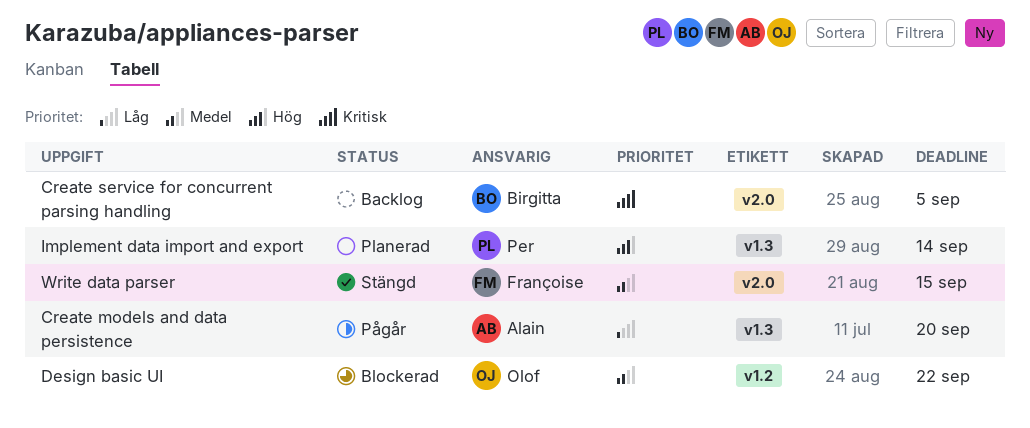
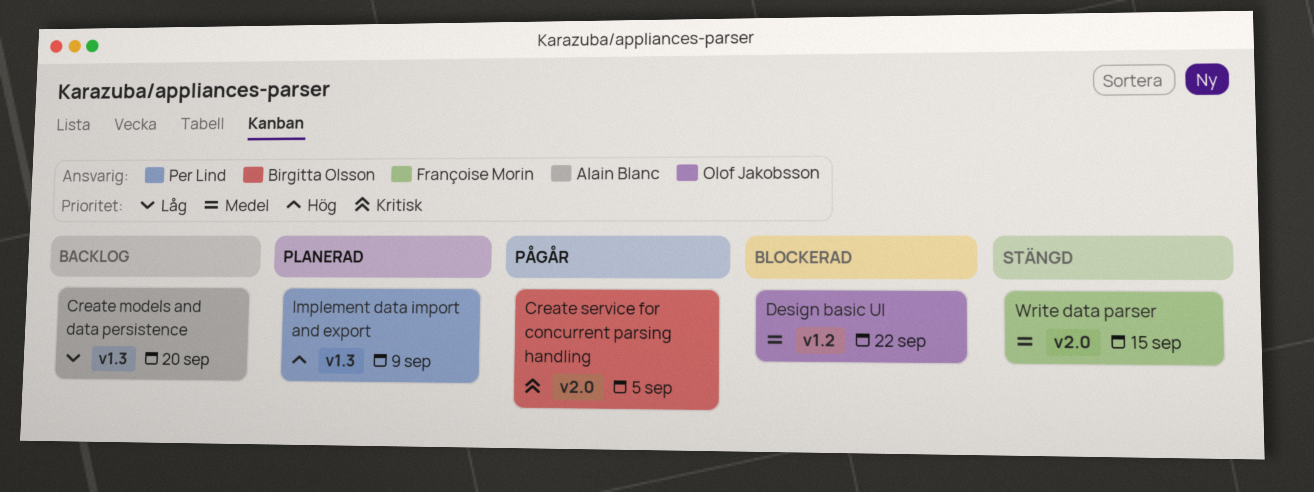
Create models and data persistence, status: Pågår -> Backlog
Create service for concurrent parsing handling, status: Backlog -> Pågår
Implement data import and export, due: Sep 14 -> Sep 9

